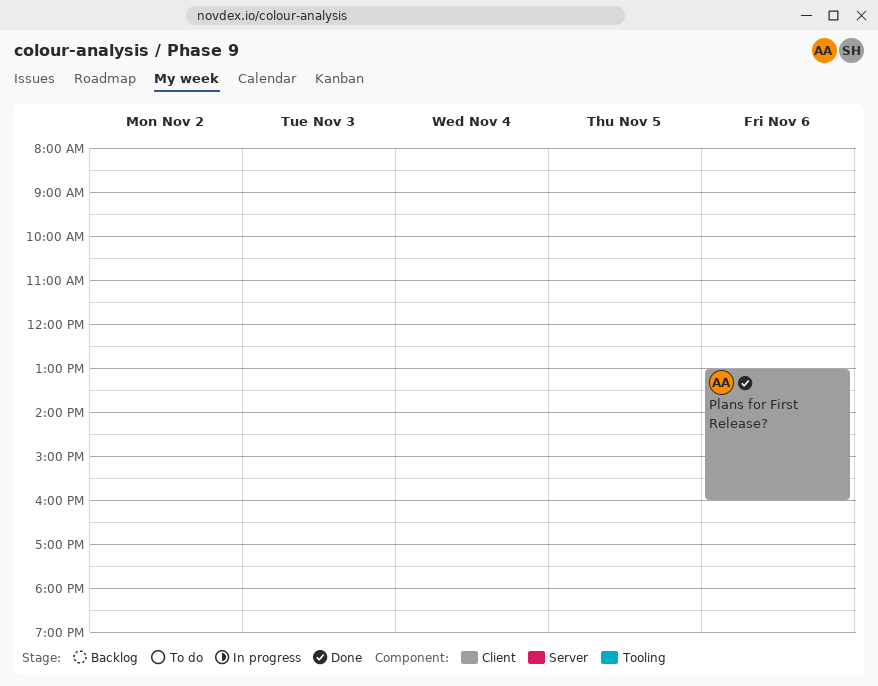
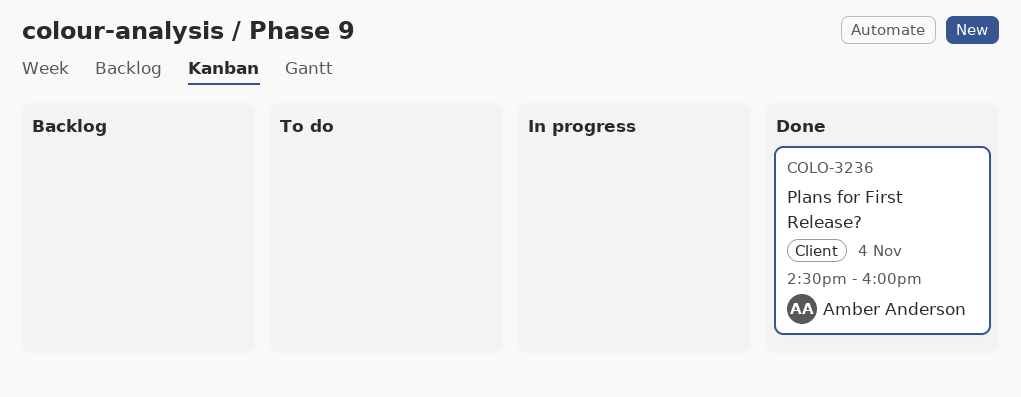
Plans for First Release?, day: Nov 6 -> Nov 4
Plans for First Release?, begins: 13:00 -> 14:30

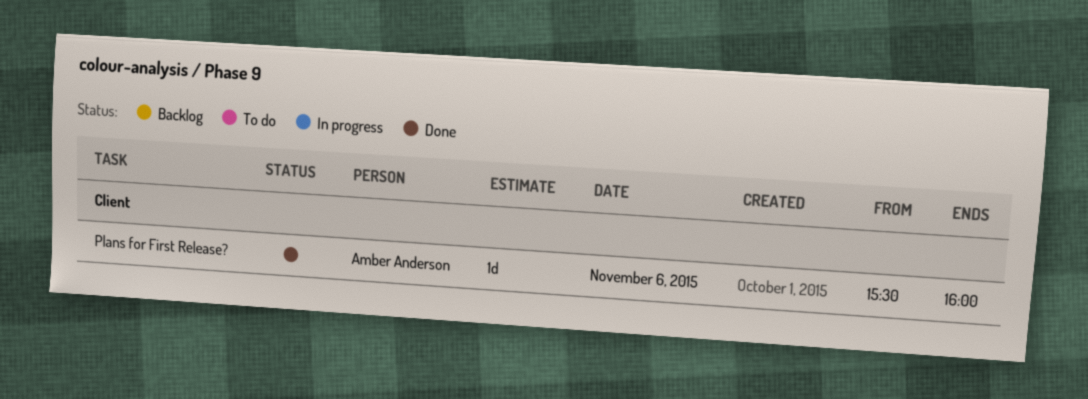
Plans for First Release?, day: Nov 4 -> Nov 6
Plans for First Release?, begins: 14:30 -> 15:30

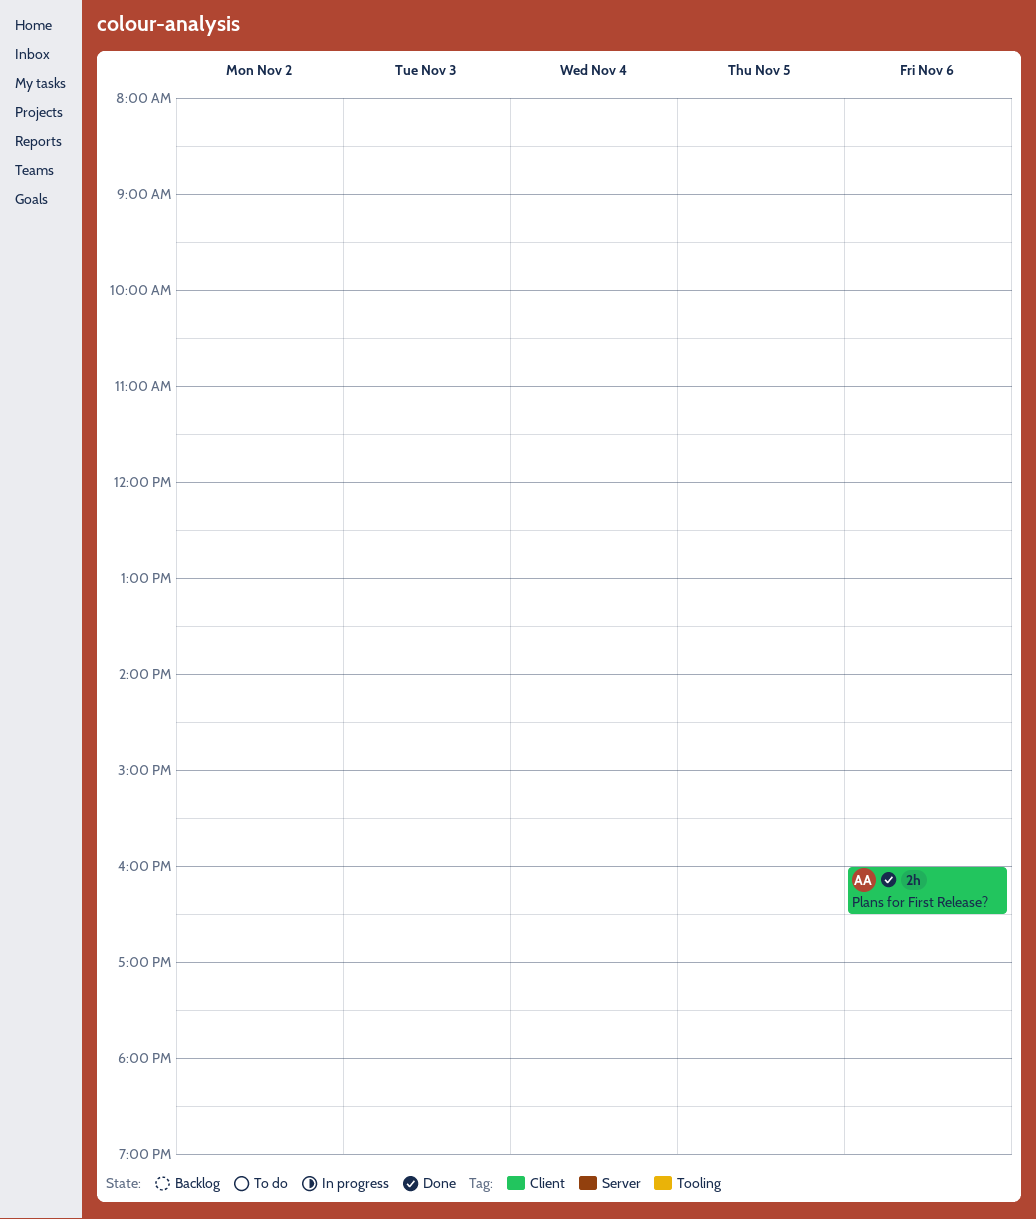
Plans for First Release?, estimate: 1d -> 2h
Plans for First Release?, begins: 15:30 -> 16:00
Plans for First Release?, ends: 16:00 -> 16:30

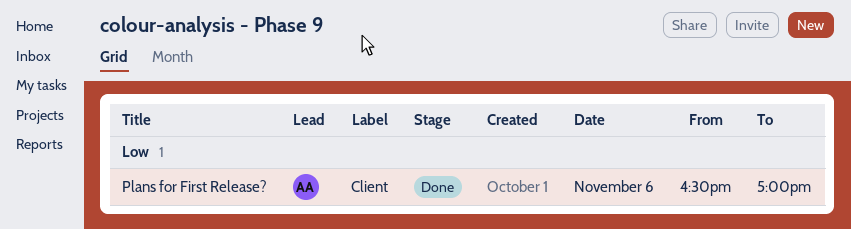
Plans for First Release?, begins: 16:00 -> 16:30
Plans for First Release?, ends: 16:30 -> 17:00

